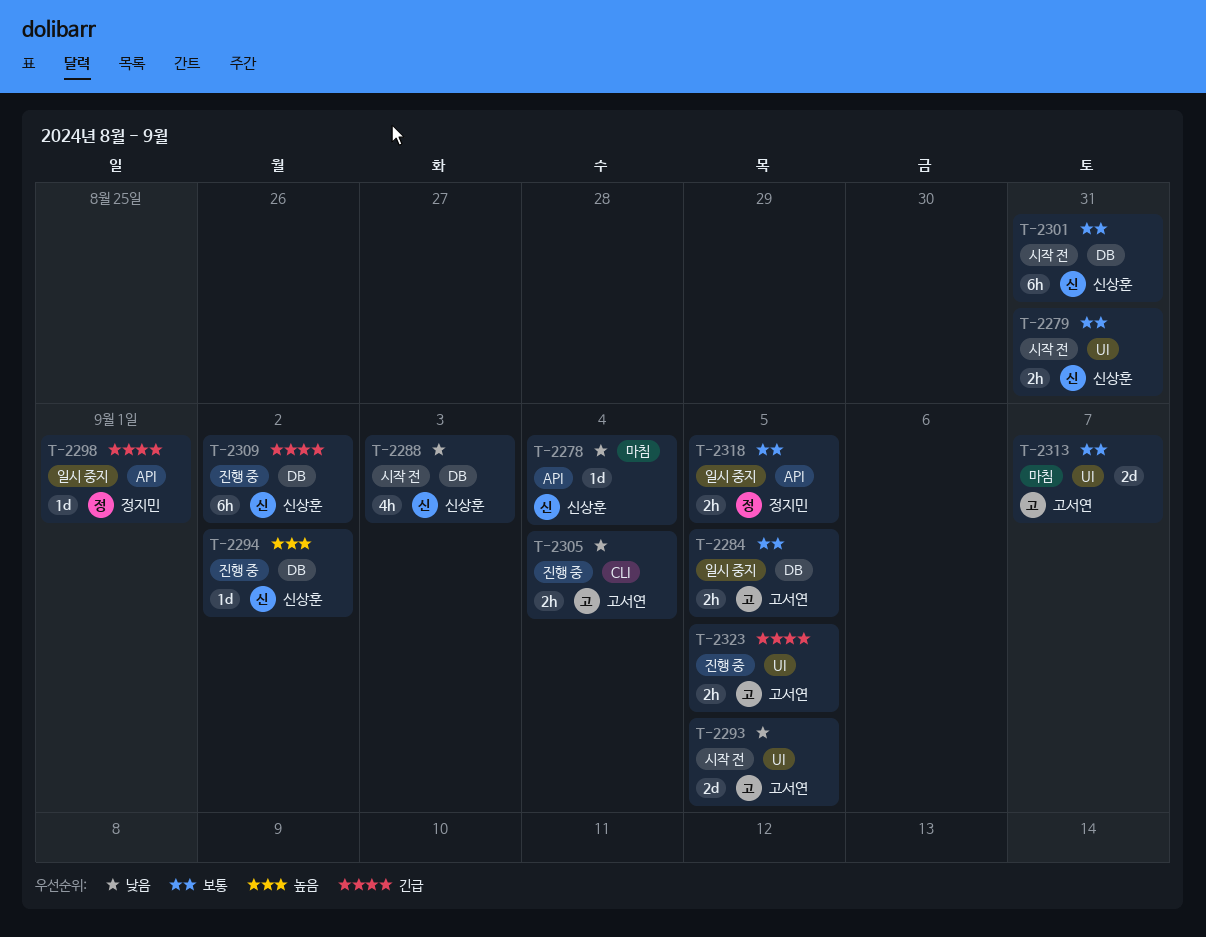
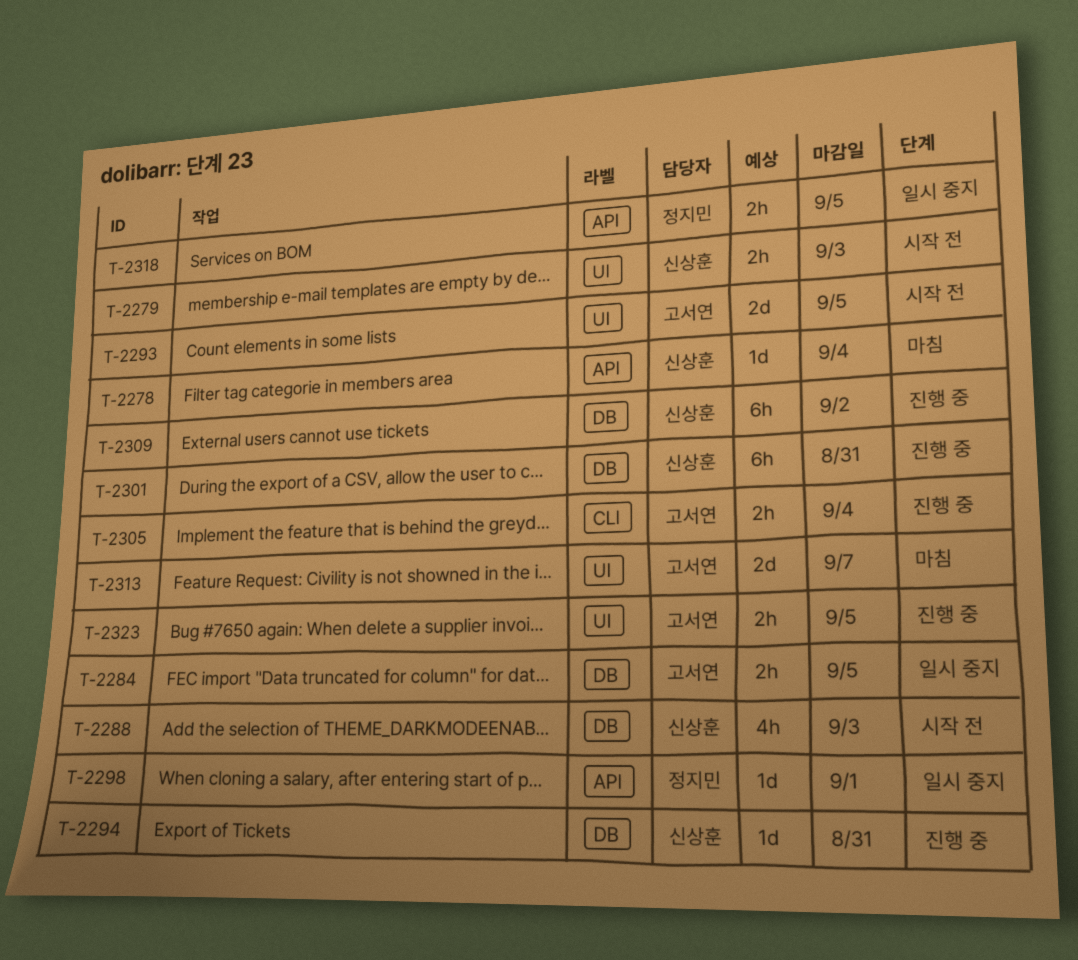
T-2279, due: Aug 31 -> Sep 3
T-2294, due: Sep 2 -> Aug 31
T-2301, status: 시작 전 -> 진행 중

